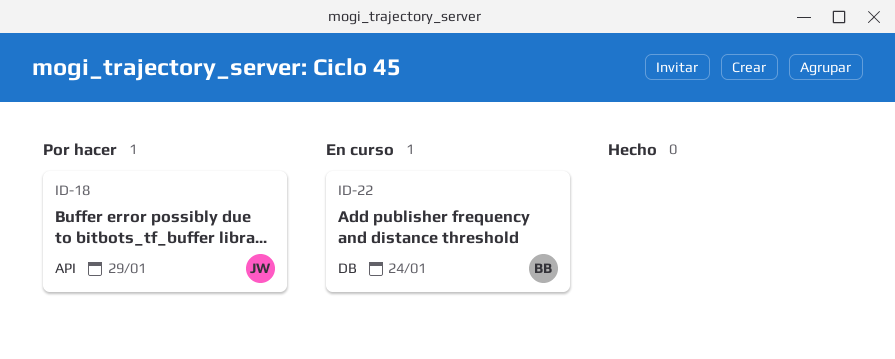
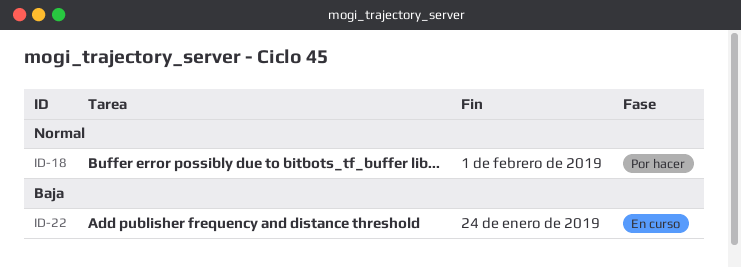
ID-18, due: Jan 29 -> Feb 1

